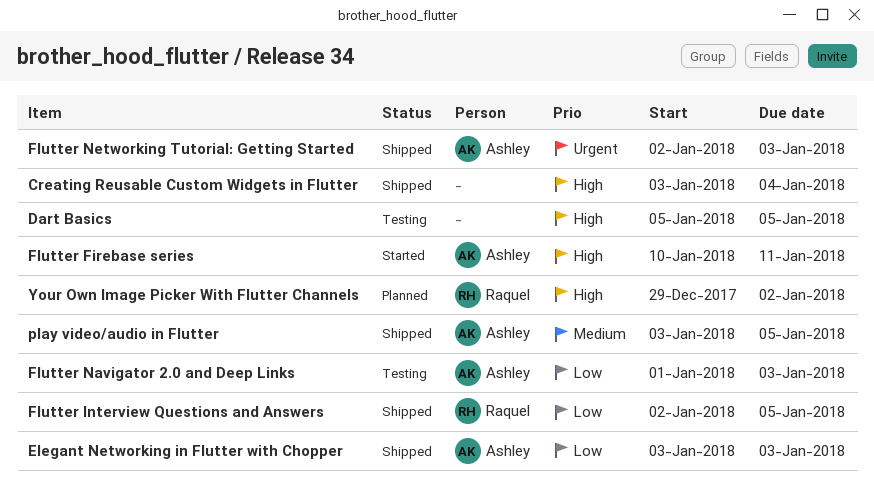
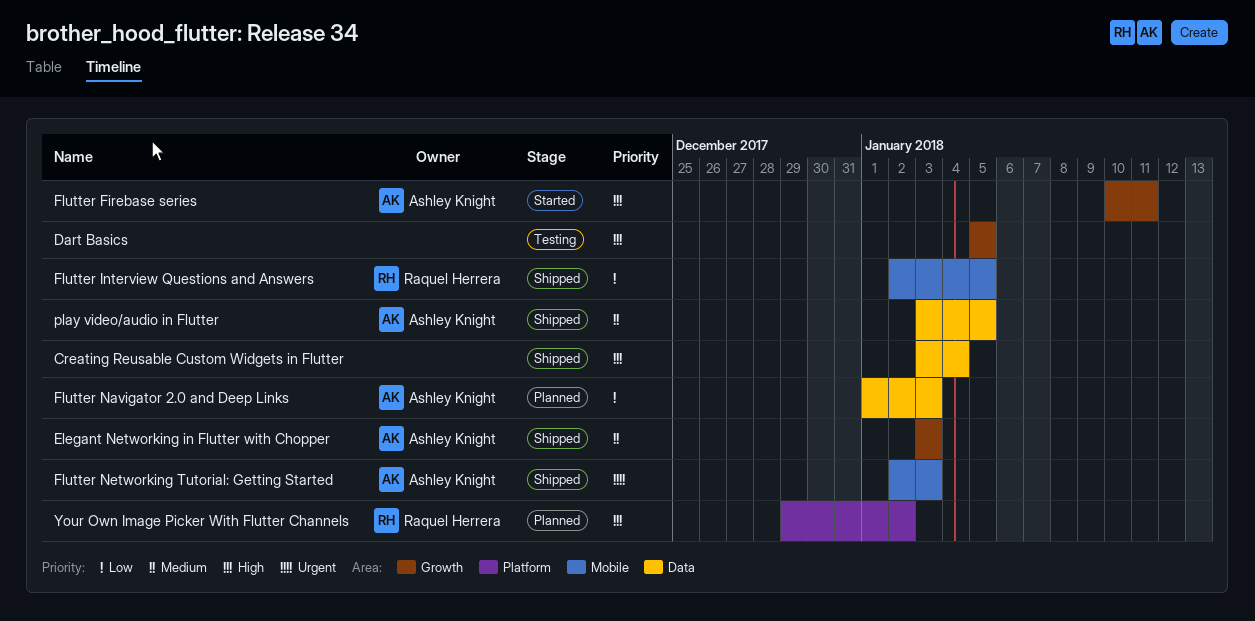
Elegant Networking in Flutter with Chopper, priority: Low -> Medium
Flutter Navigator 2.0 and Deep Links, status: Testing -> Planned

